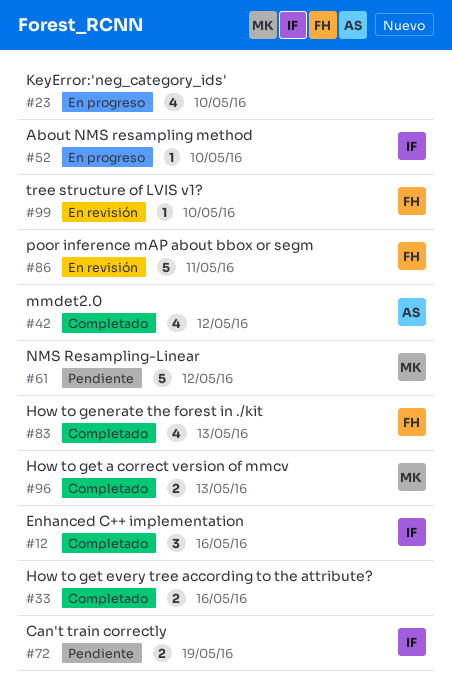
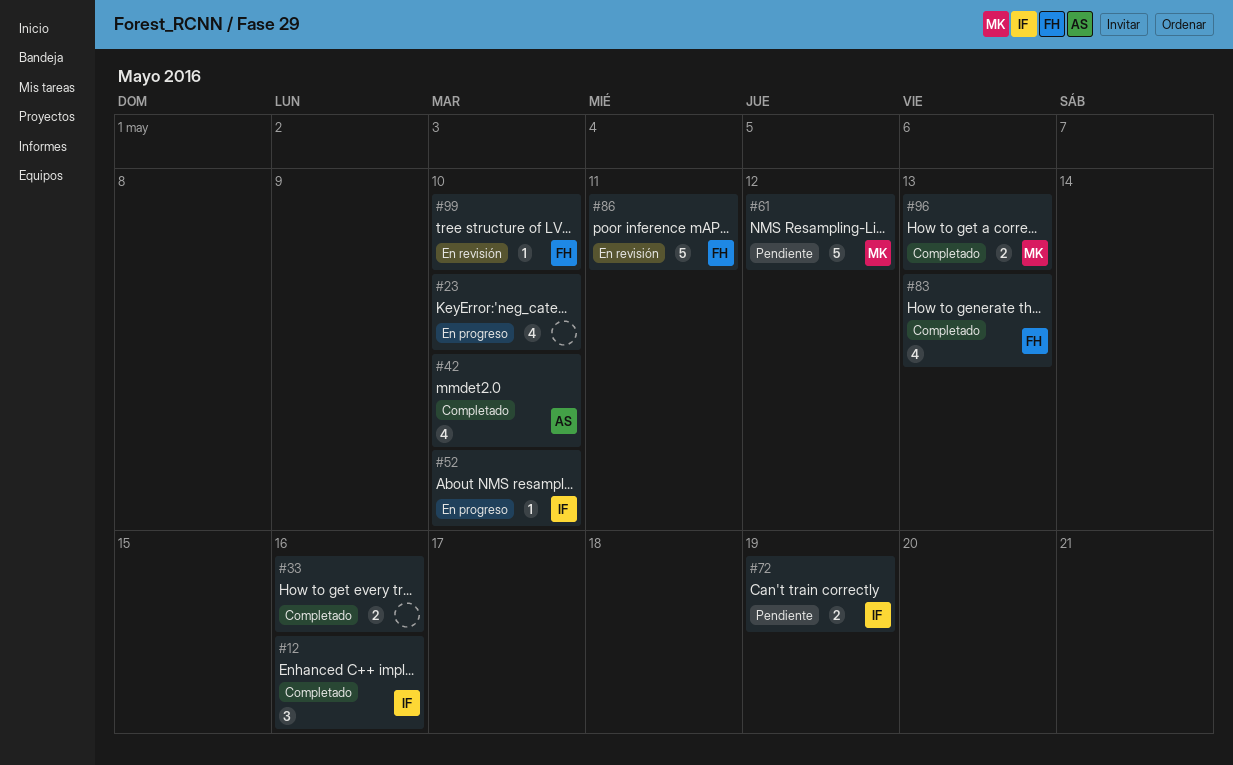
#42, due: May 12 -> May 10

